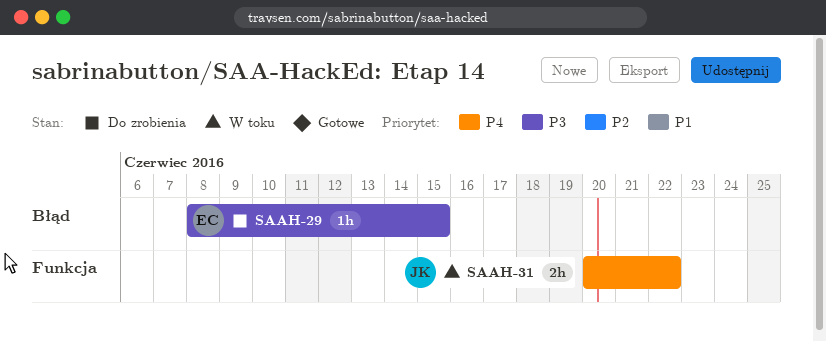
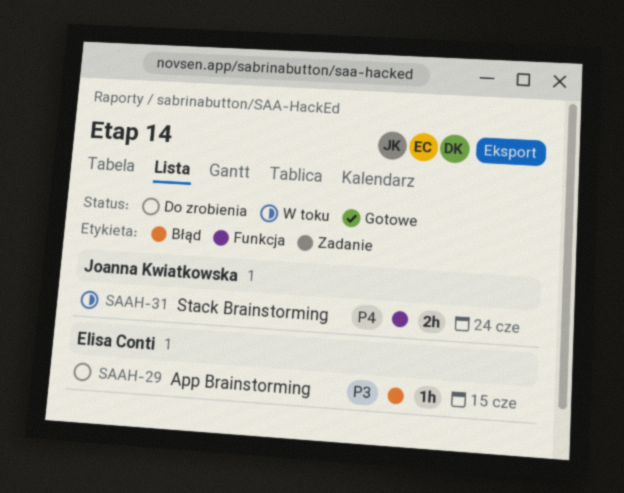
SAAH-31, due: Jun 22 -> Jun 24

